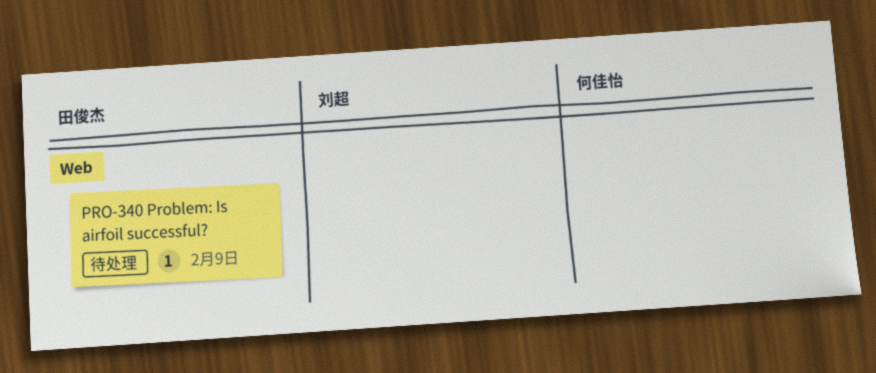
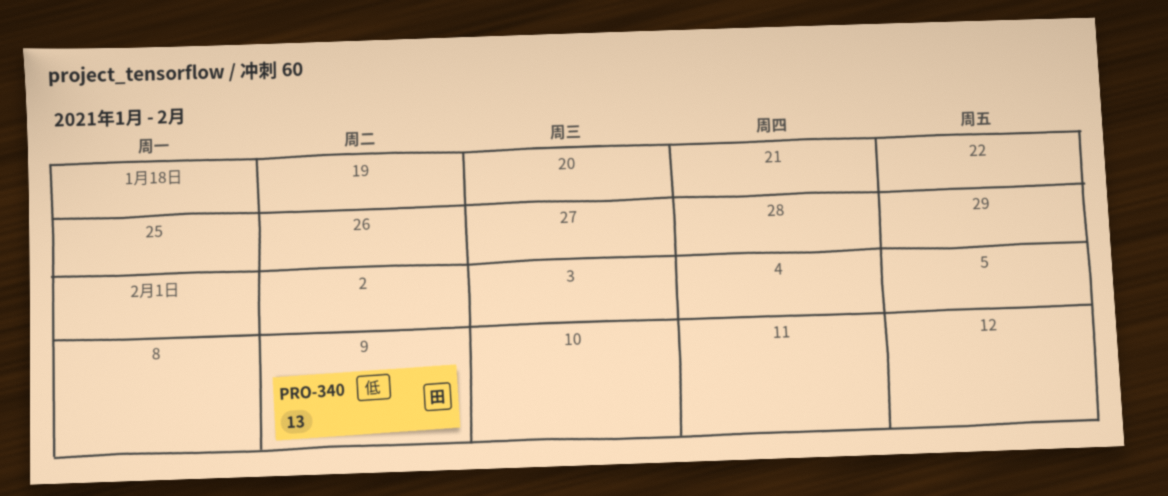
PRO-340, estimate: 1 -> 13

